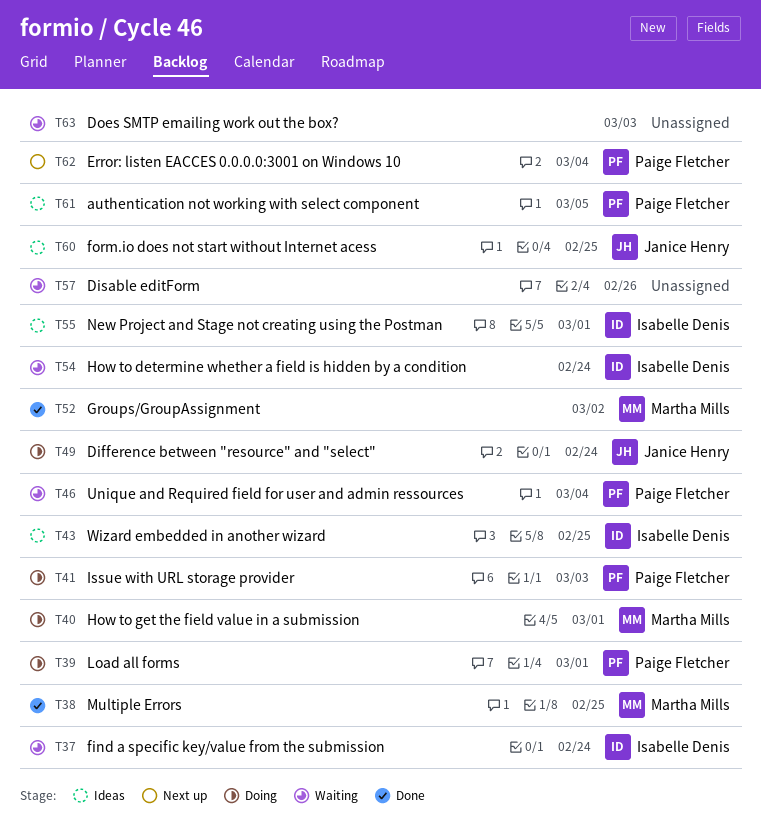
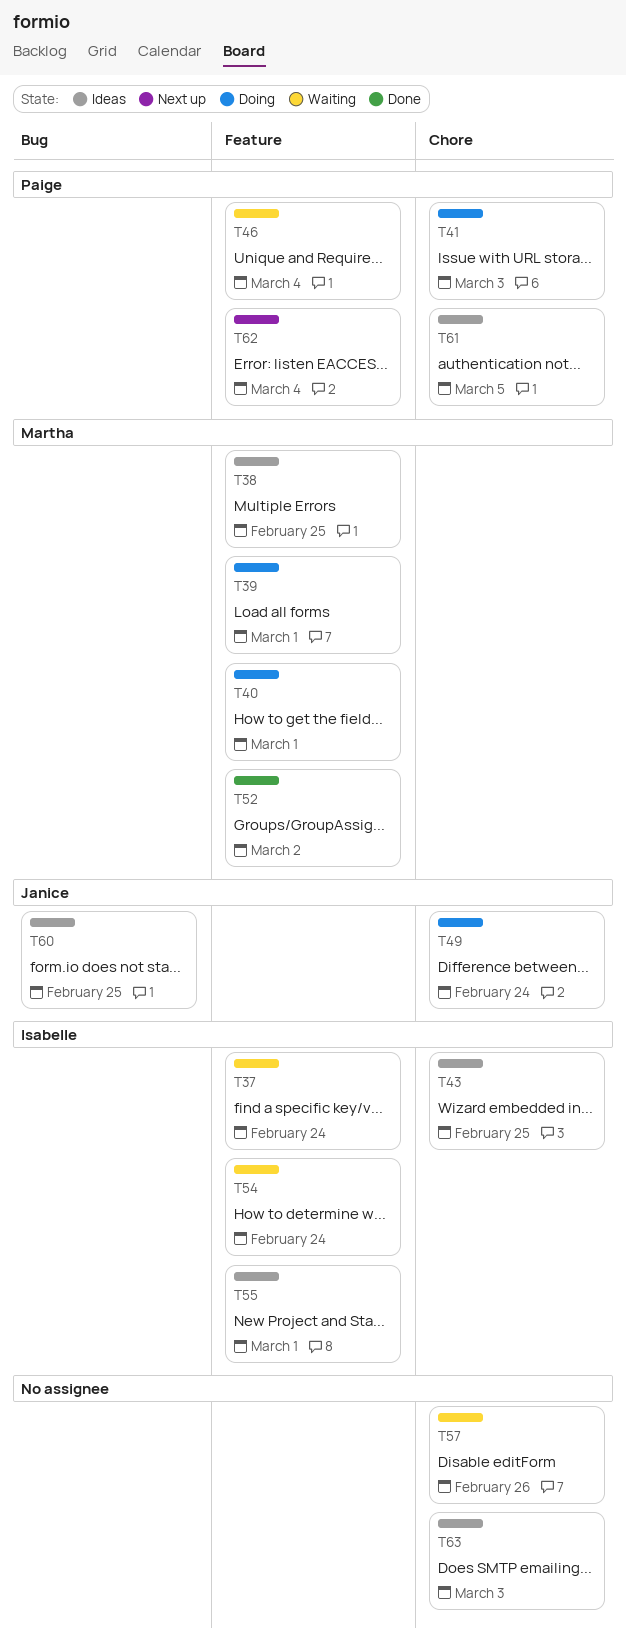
T38, status: Done -> Ideas
T39, owner: Paige Fletcher -> Martha Mills
T63, status: Waiting -> Ideas

